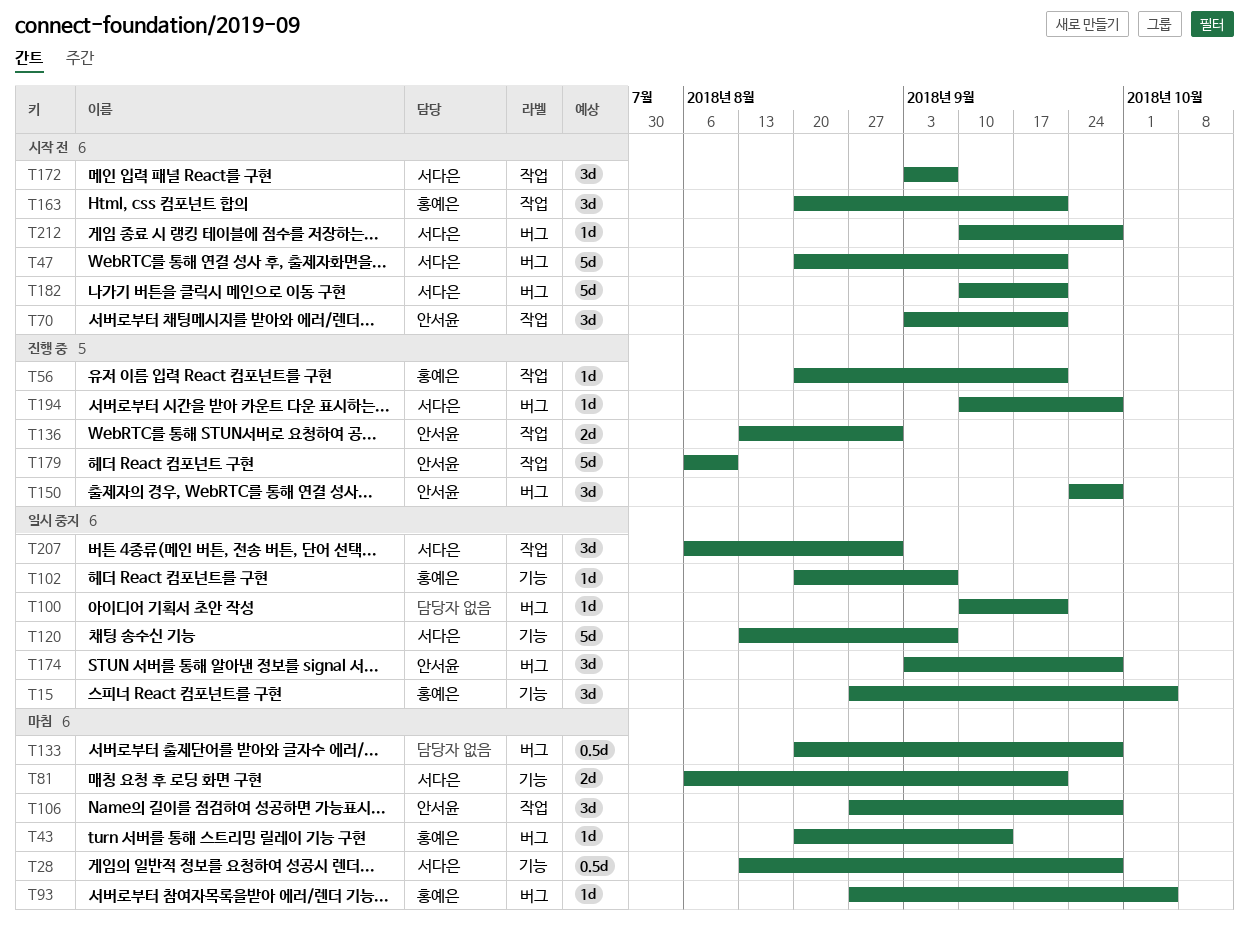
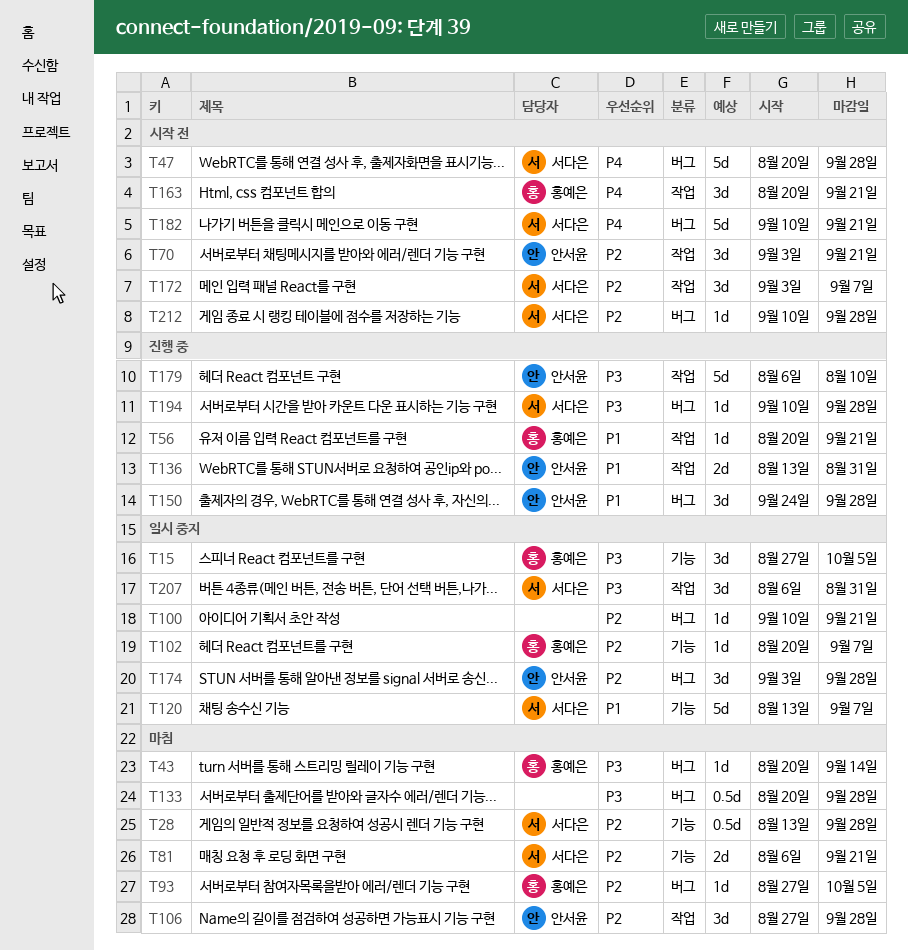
T47, due: Sep 21 -> Sep 28

